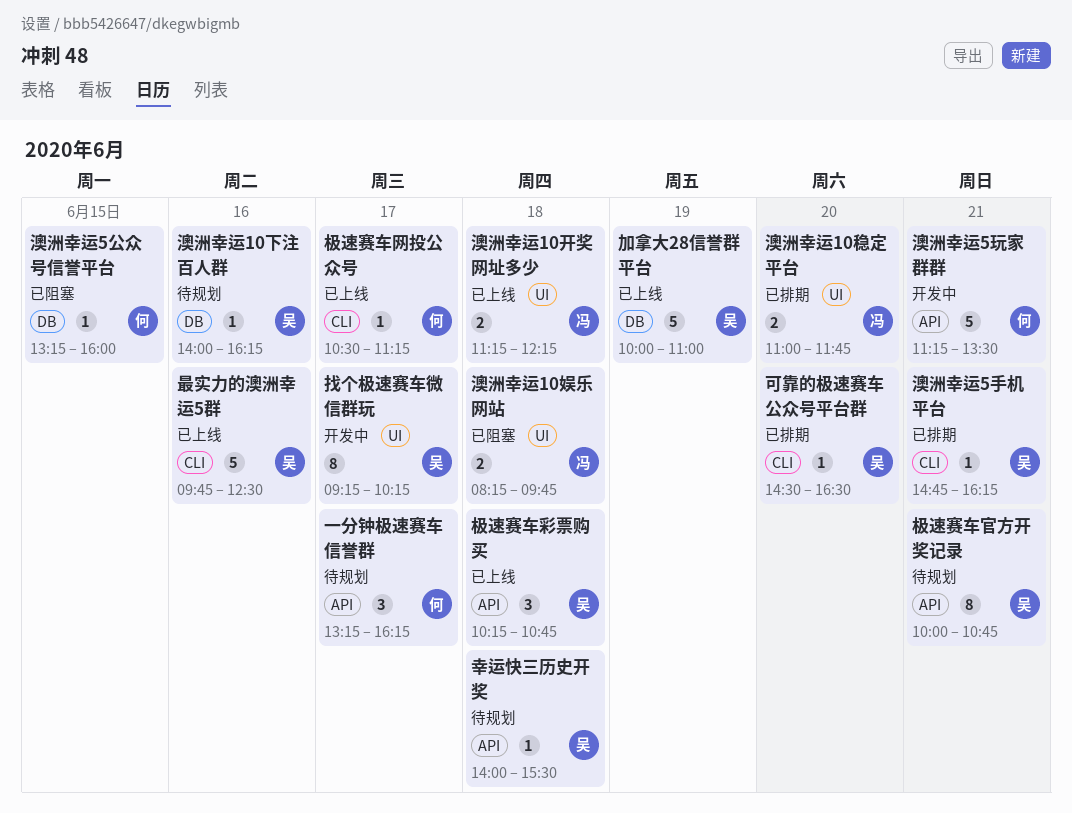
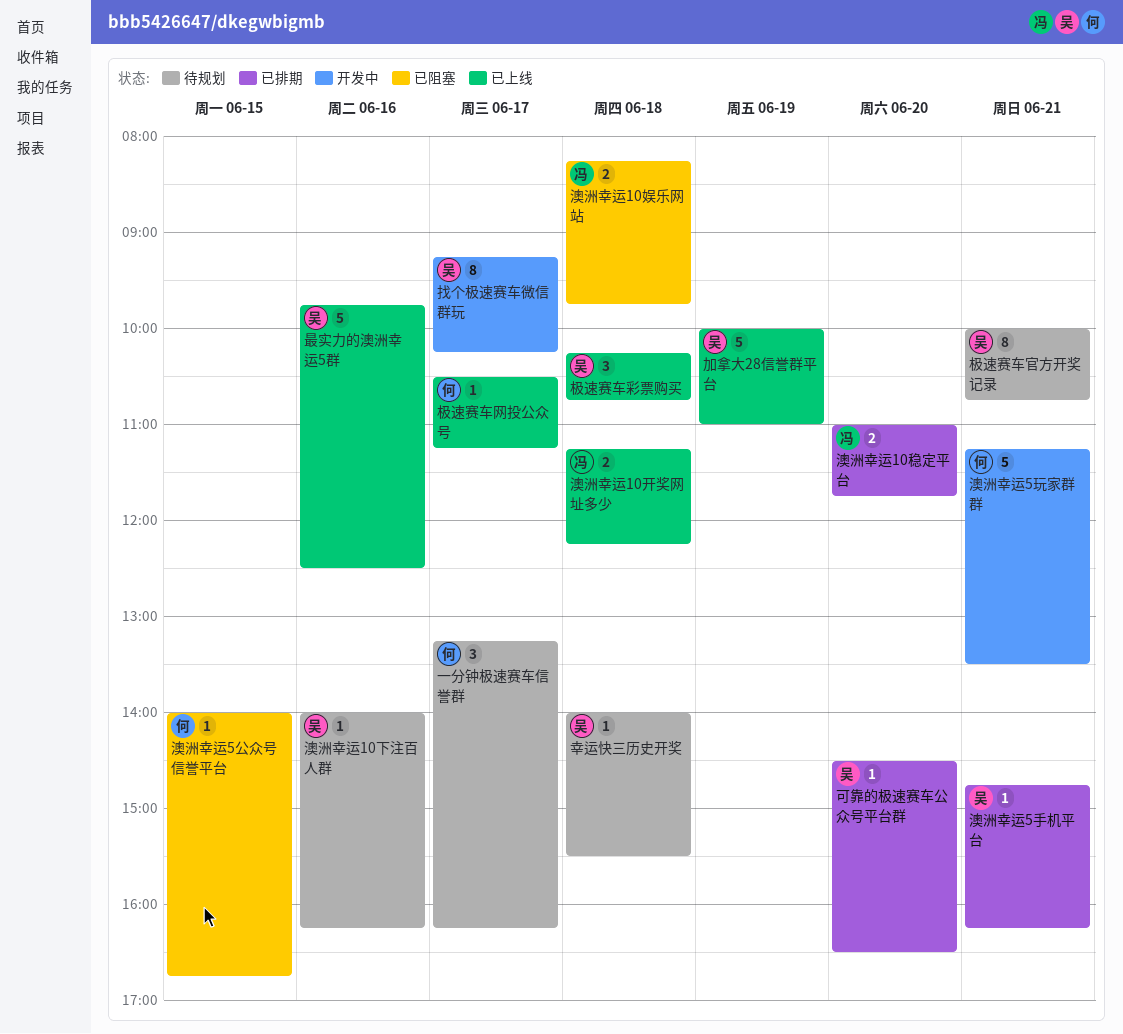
澳洲幸运5公众号信誉平台, begins: 13:15 -> 14:00
澳洲幸运5公众号信誉平台, ends: 16:00 -> 16:45

